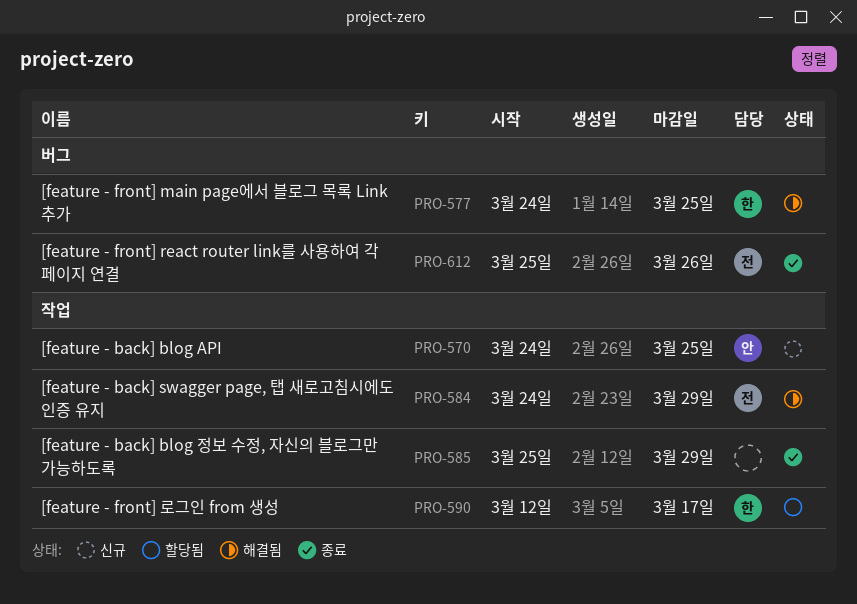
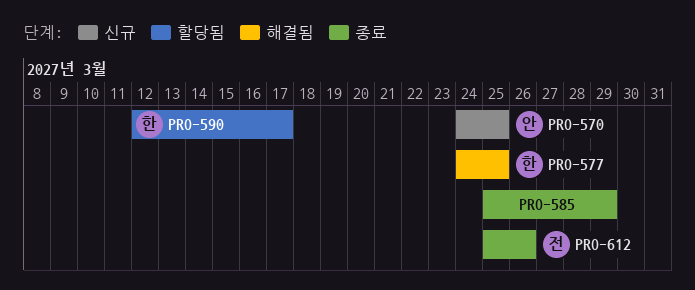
PRO-584: present -> none

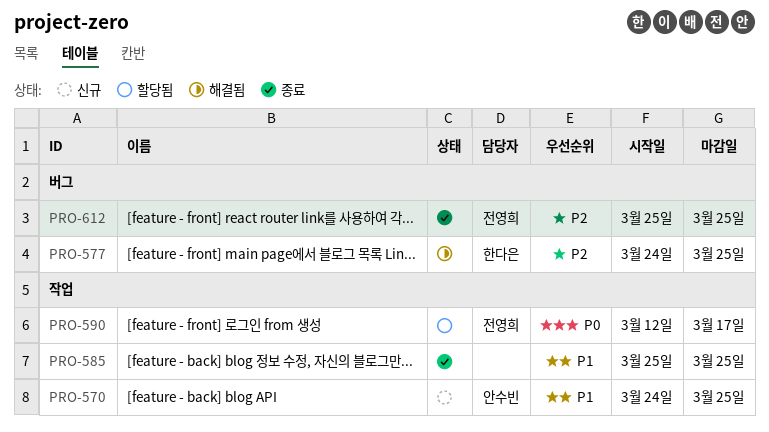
PRO-585, due: Mar 29 -> Mar 25
PRO-590, owner: 한다은 -> 전영희
PRO-612, due: Mar 26 -> Mar 25

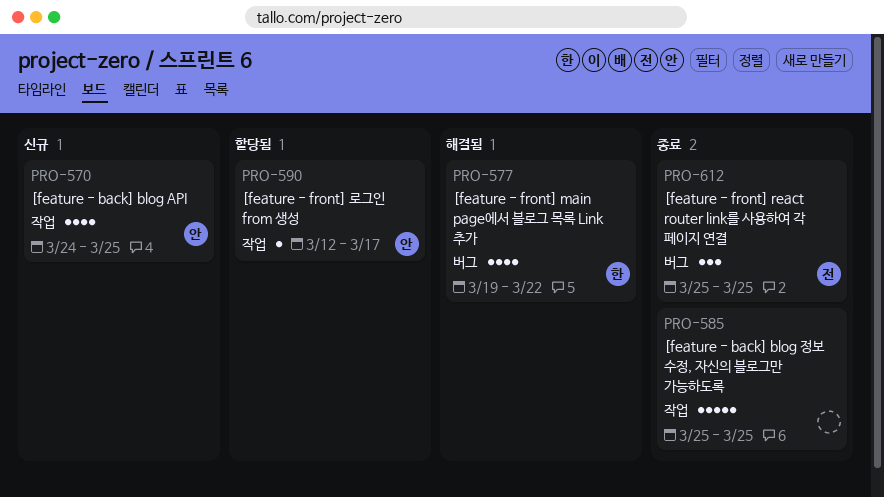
PRO-577, start: Mar 24 -> Mar 19
PRO-577, due: Mar 25 -> Mar 22
PRO-590, owner: 전영희 -> 안수빈

